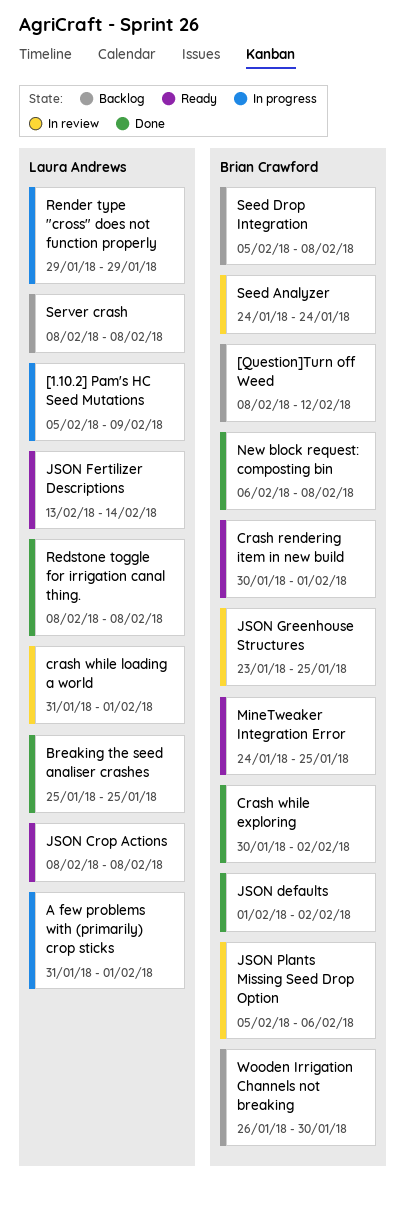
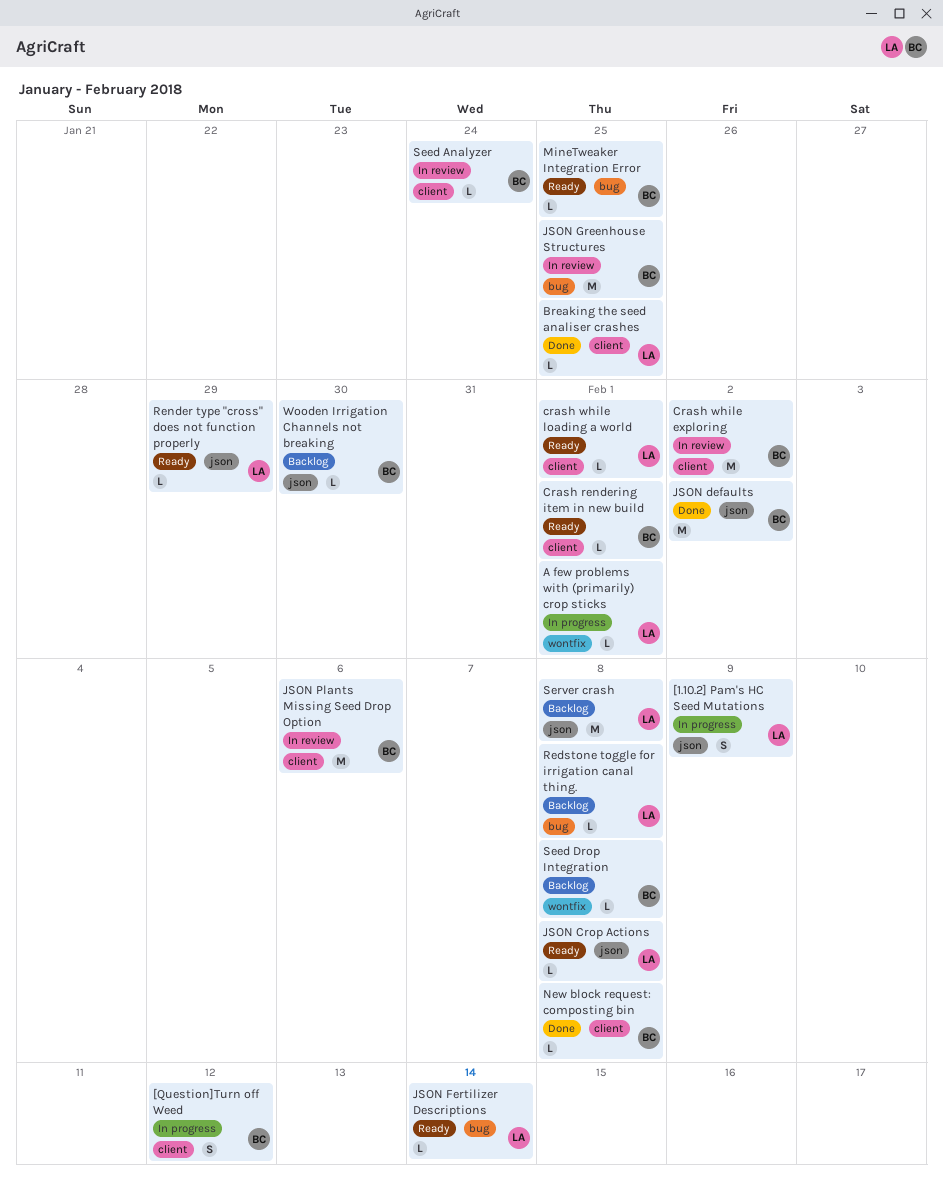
[Question]Turn off Weed, status: Backlog -> In progress
Crash while exploring, status: Done -> In review
crash while loading a world, status: In review -> Ready
Redstone toggle for irrigation canal thing., status: Done -> Backlog
Render type "cross" does not function properly, status: In progress -> Ready

